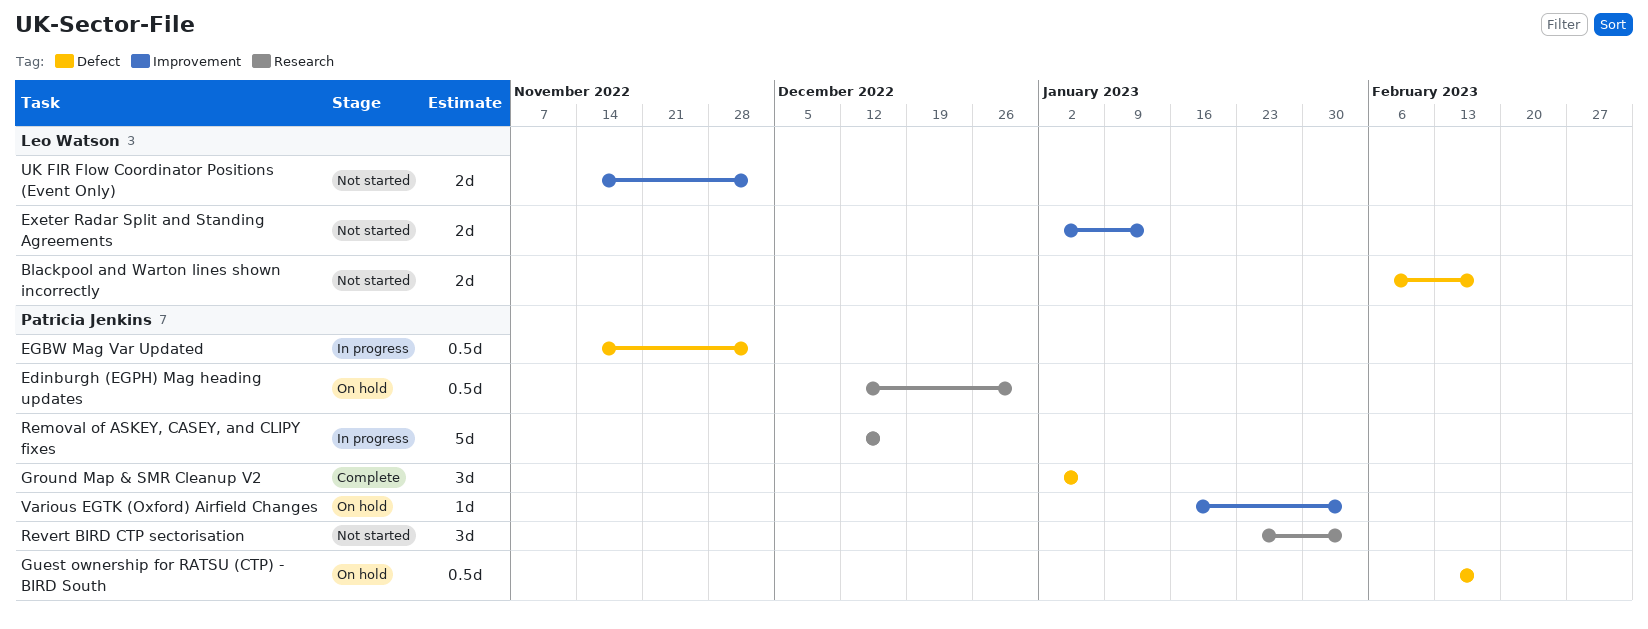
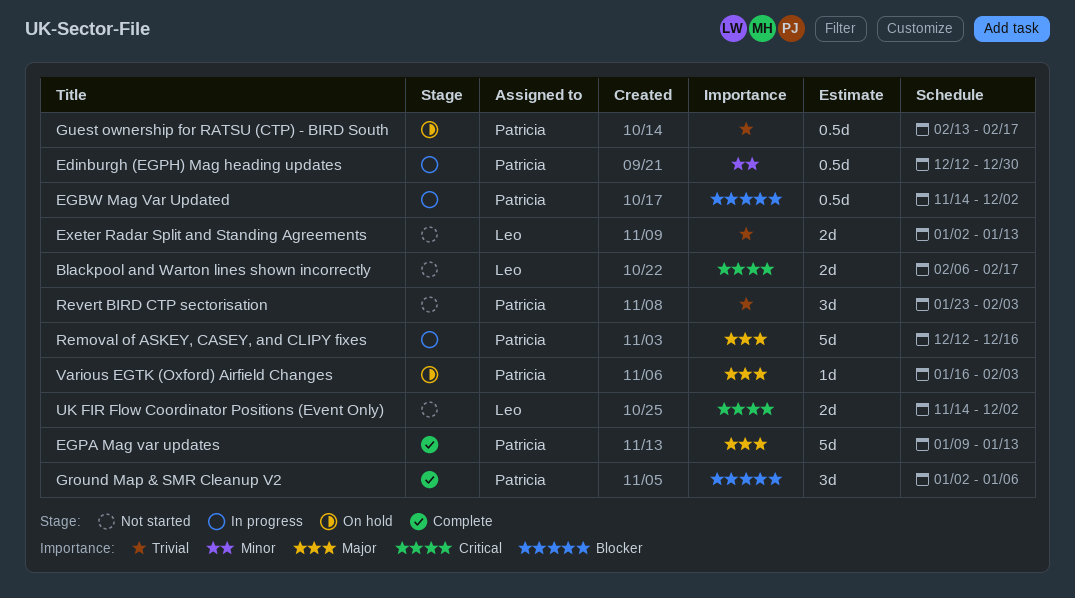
Edinburgh (EGPH) Mag heading updates, status: On hold -> In progress
EGPA Mag var updates: none -> present

